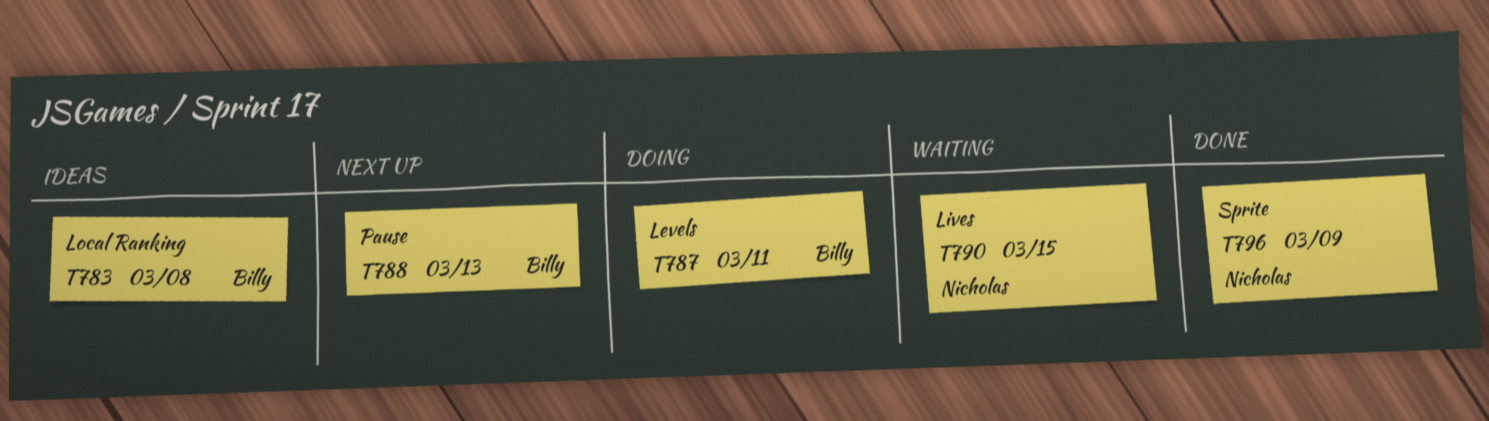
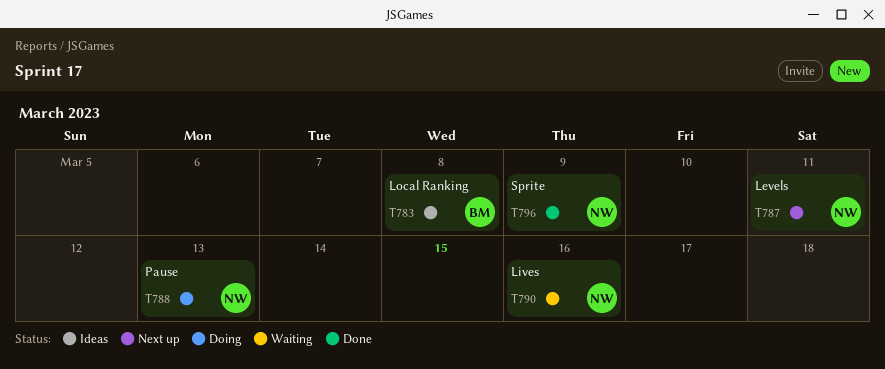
T787, status: Doing -> Next up
T787, owner: Billy -> Nicholas
T788, status: Next up -> Doing
T788, owner: Billy -> Nicholas
T790, due: Mar 15 -> Mar 16

